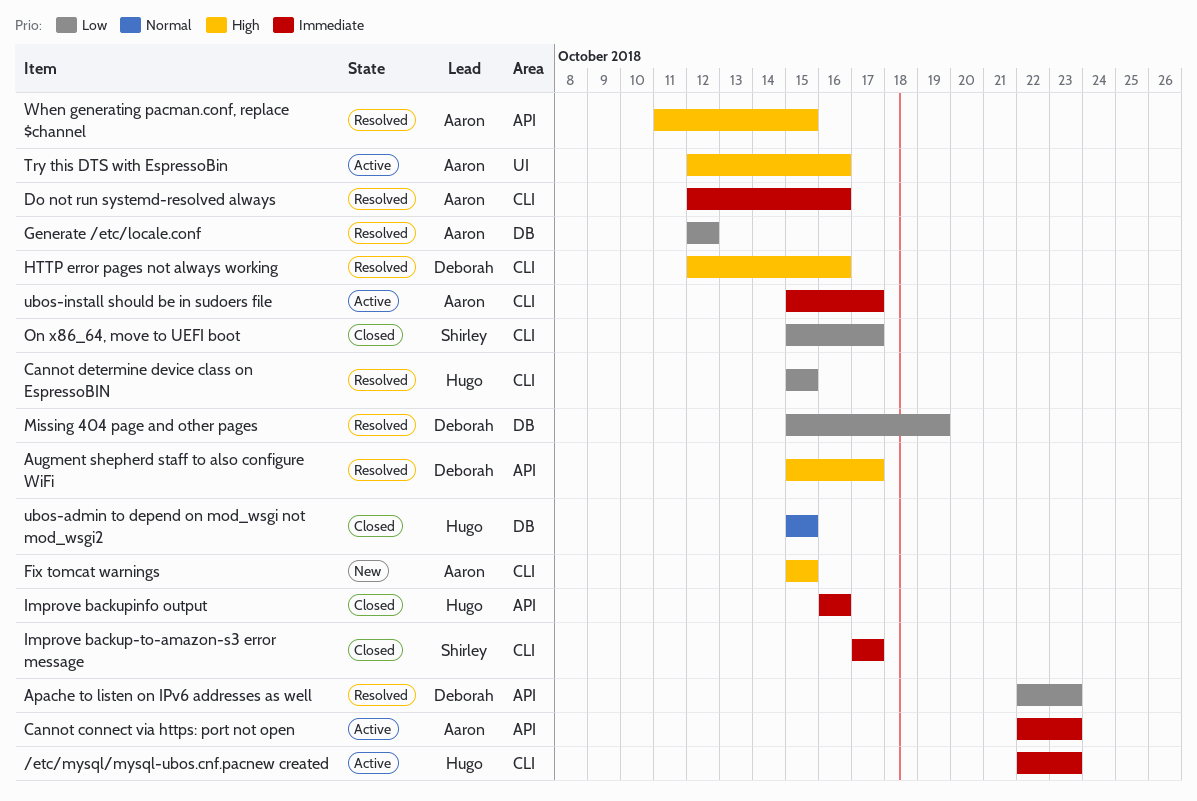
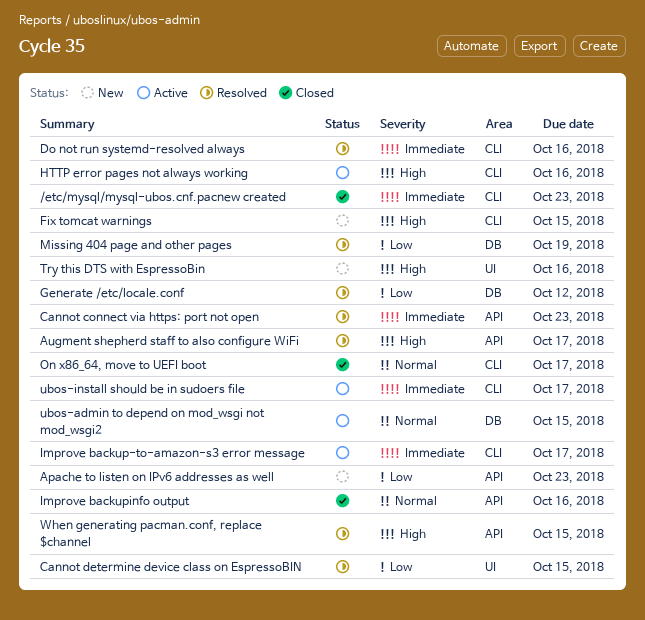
/etc/mysql/mysql-ubos.cnf.pacnew created, status: Active -> Closed
Apache to listen on IPv6 addresses as well, status: Resolved -> New
Cannot connect via https: port not open, status: Active -> Resolved
Cannot determine device class on EspressoBIN, label: CLI -> UI
HTTP error pages not always working, status: Resolved -> Active
Improve backup-to-amazon-s3 error message, status: Closed -> Active
Improve backupinfo output, priority: Immediate -> Normal
On x86_64, move to UEFI boot, priority: Low -> Normal
Try this DTS with EspressoBin, status: Active -> New
ubos-admin to depend on mod_wsgi not mod_wsgi2, status: Closed -> Active

